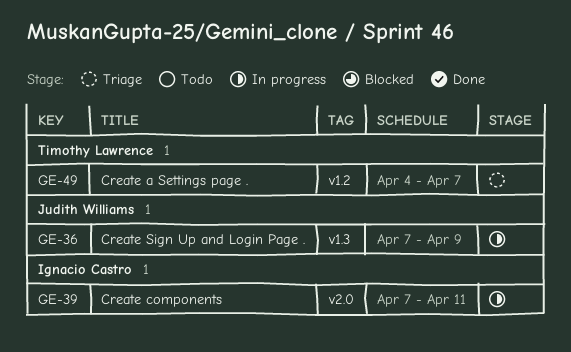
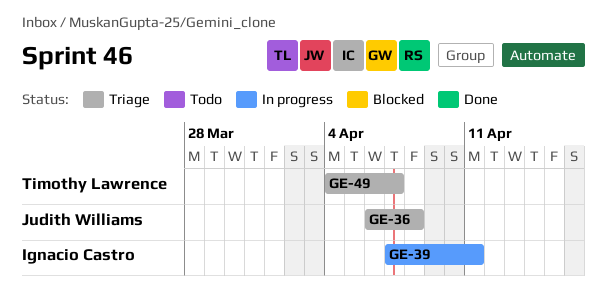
GE-36, status: In progress -> Triage
GE-36, start: Apr 7 -> Apr 6
GE-36, due: Apr 9 -> Apr 8

